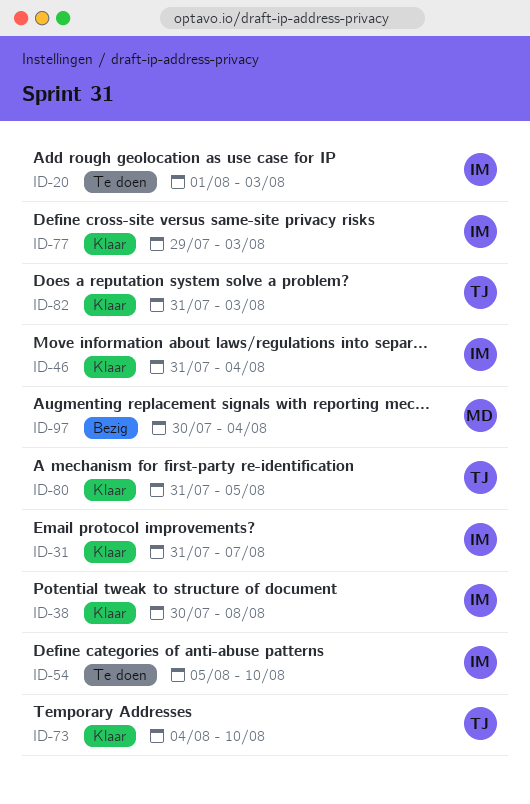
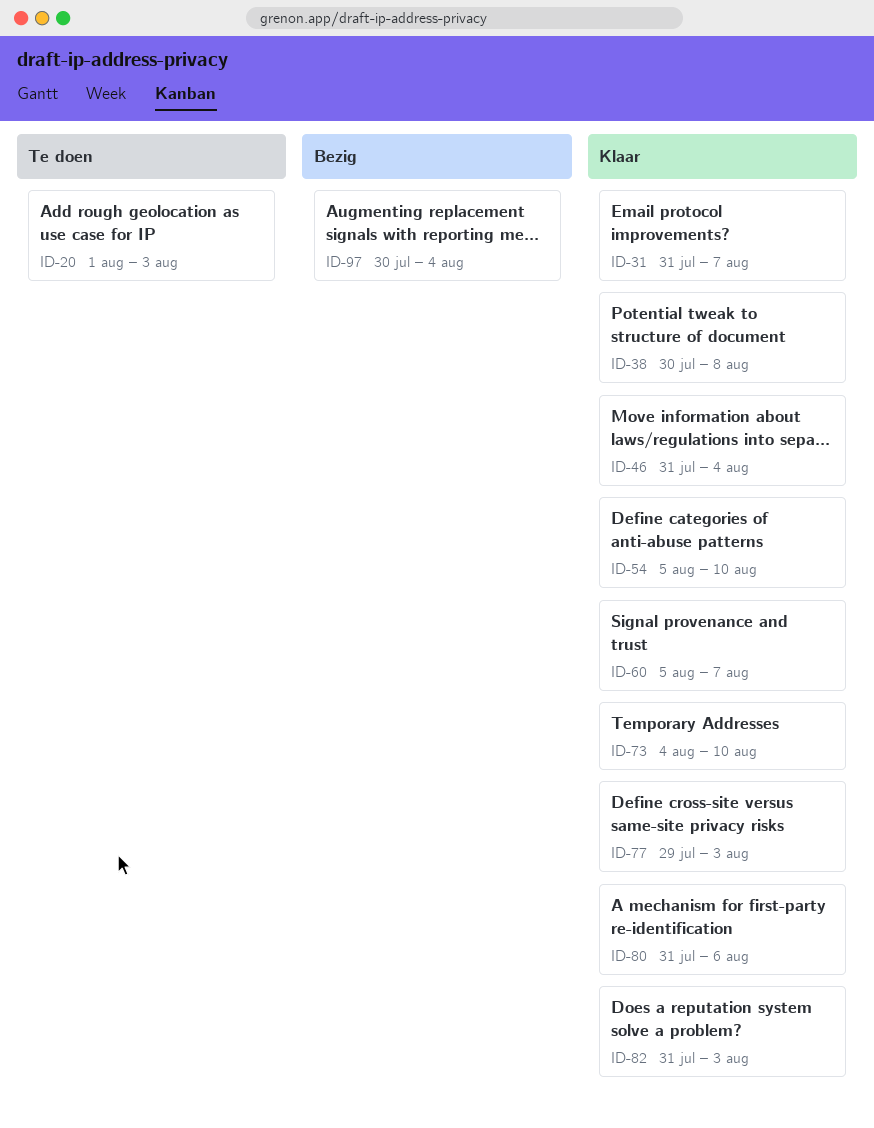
ID-54, status: Te doen -> Klaar
ID-60: none -> present
ID-80, due: Aug 5 -> Aug 6

